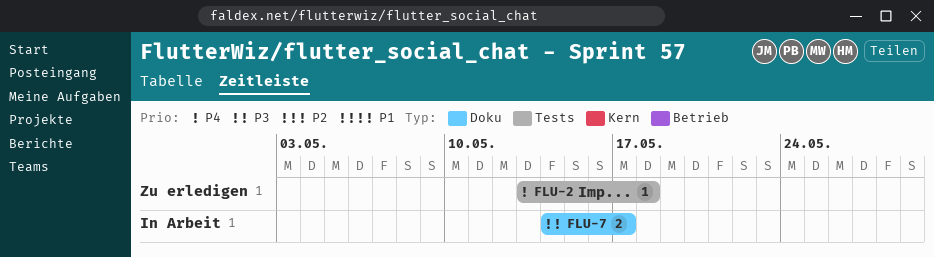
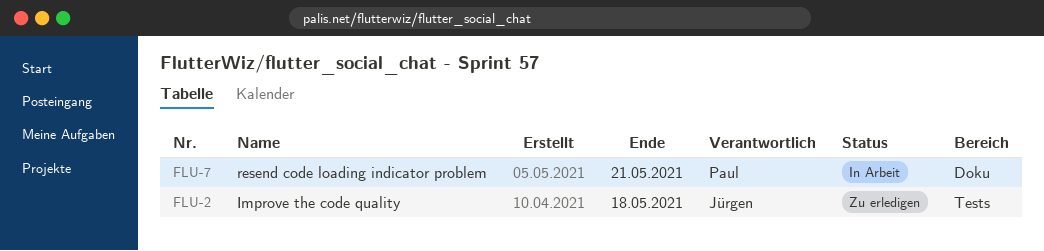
FLU-7, due: May 17 -> May 21

